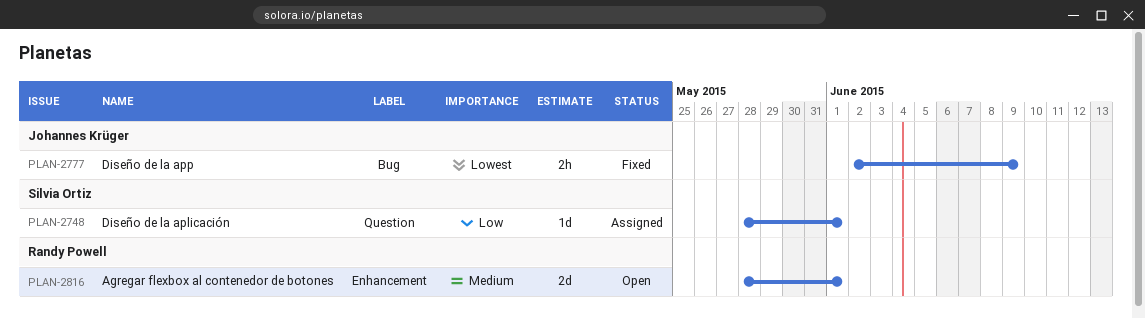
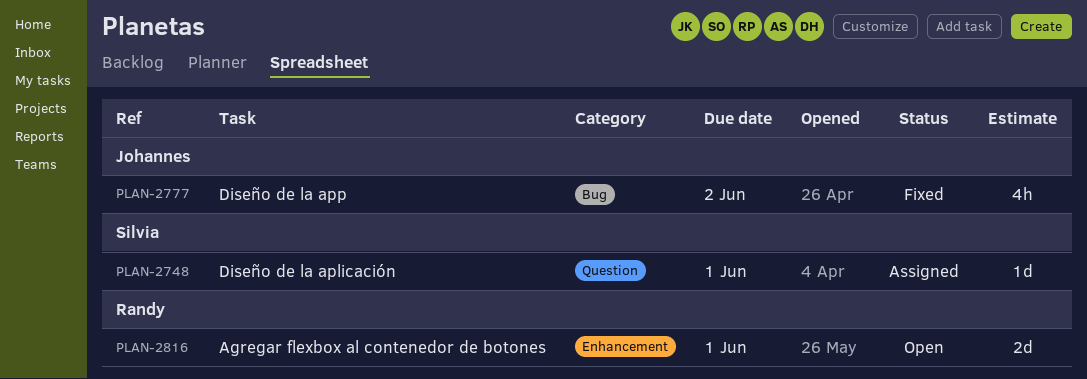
PLAN-2777, estimate: 2h -> 4h
PLAN-2777, due: Jun 9 -> Jun 2

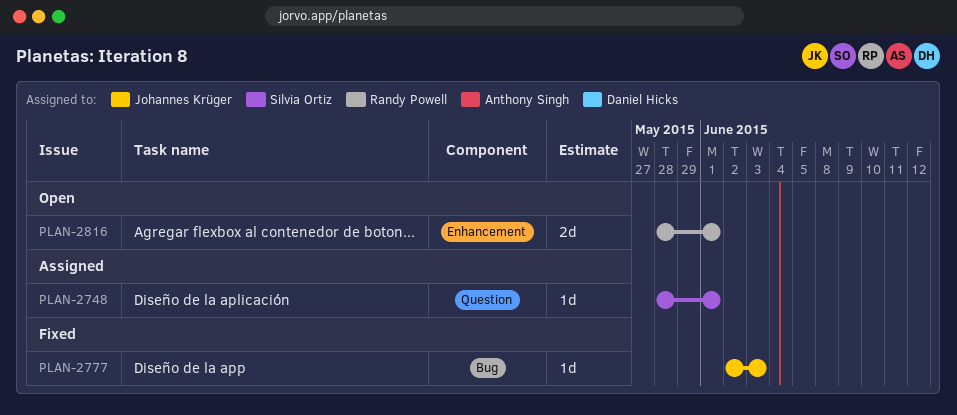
PLAN-2777, estimate: 4h -> 1d
PLAN-2777, due: Jun 2 -> Jun 3

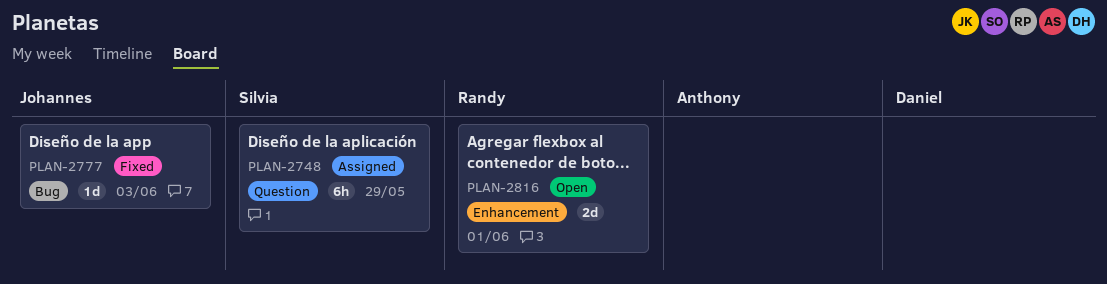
PLAN-2748, estimate: 1d -> 6h
PLAN-2748, due: Jun 1 -> May 29

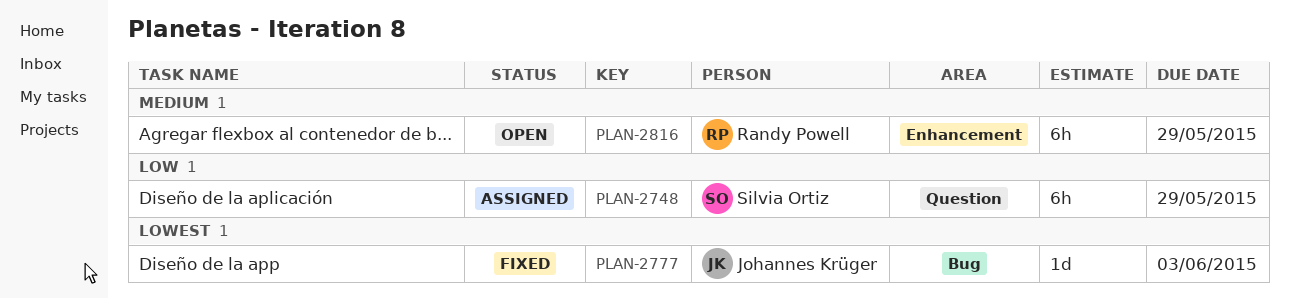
PLAN-2816, estimate: 2d -> 6h
PLAN-2816, due: Jun 1 -> May 29

